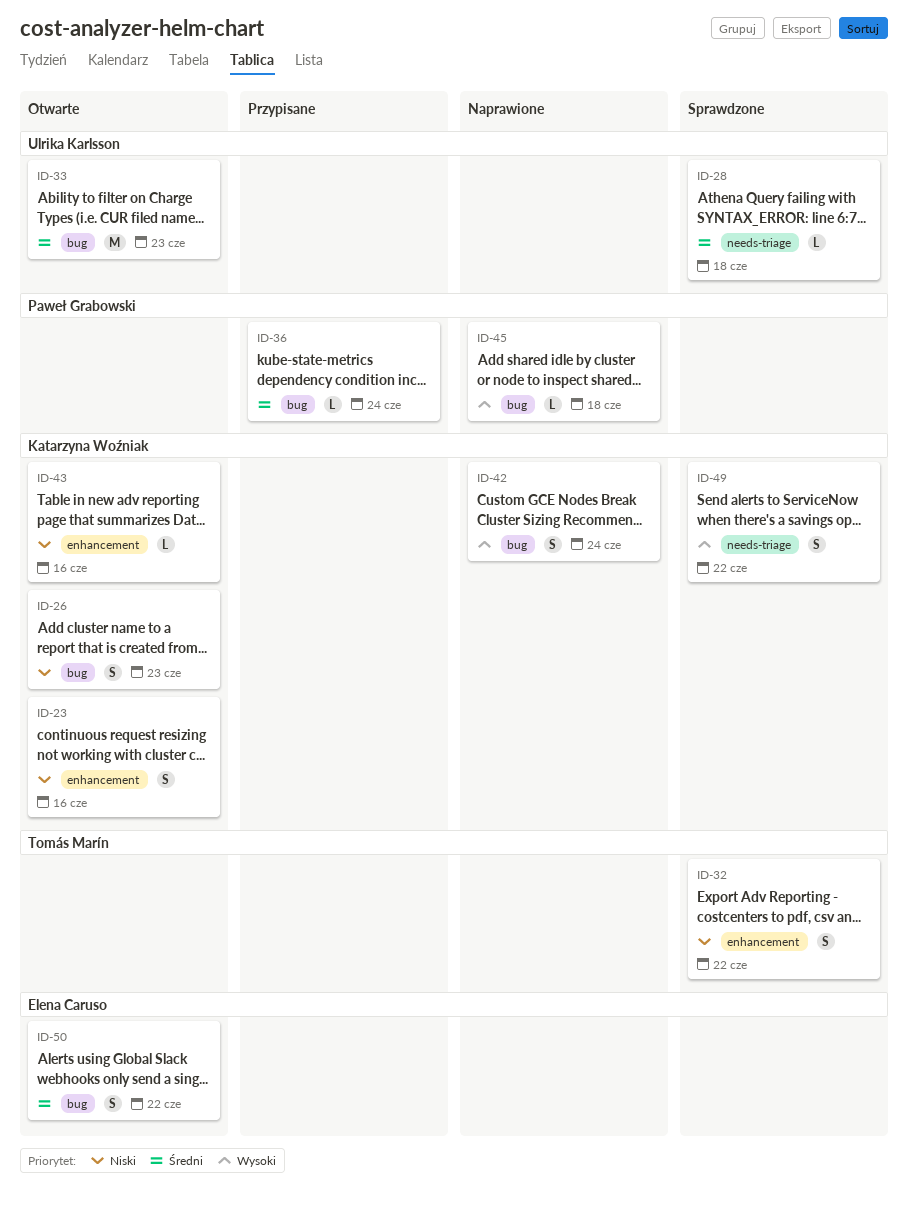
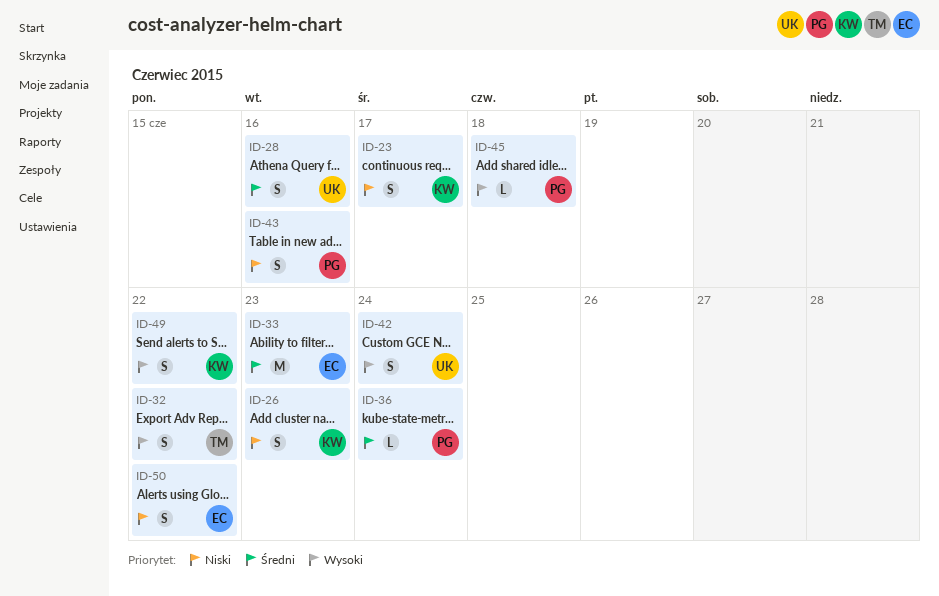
ID-23, due: Jun 16 -> Jun 17
ID-28, estimate: L -> S
ID-28, due: Jun 18 -> Jun 16
ID-32, priority: Niski -> Wysoki
ID-33, owner: Ulrika Karlsson -> Elena Caruso
ID-42, owner: Katarzyna Woźniak -> Ulrika Karlsson
ID-43, owner: Katarzyna Woźniak -> Paweł Grabowski
ID-43, estimate: L -> S
ID-50, priority: Średni -> Niski

